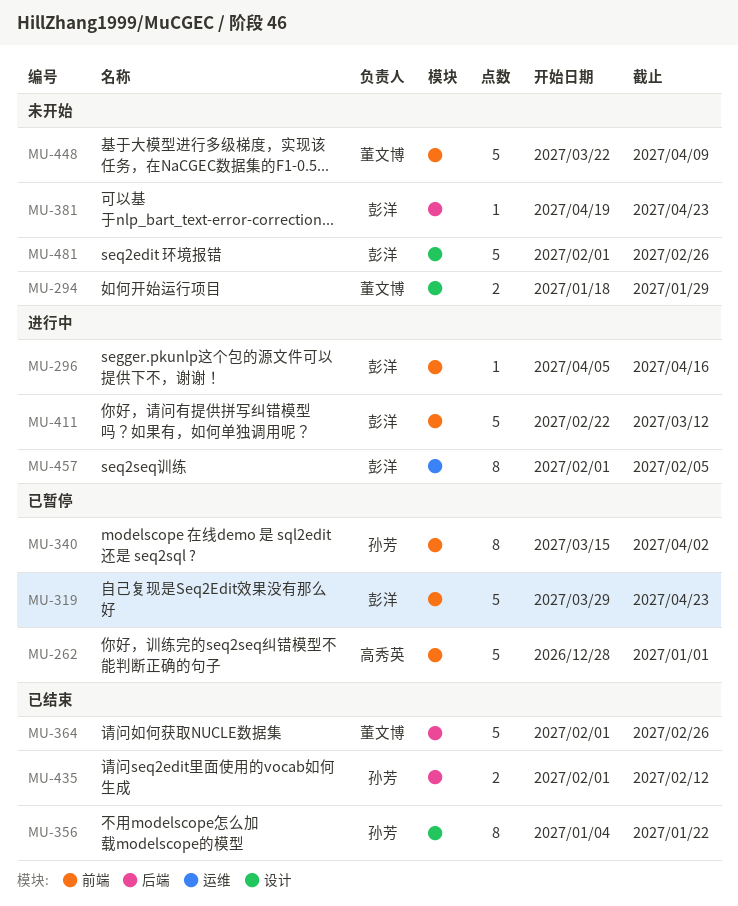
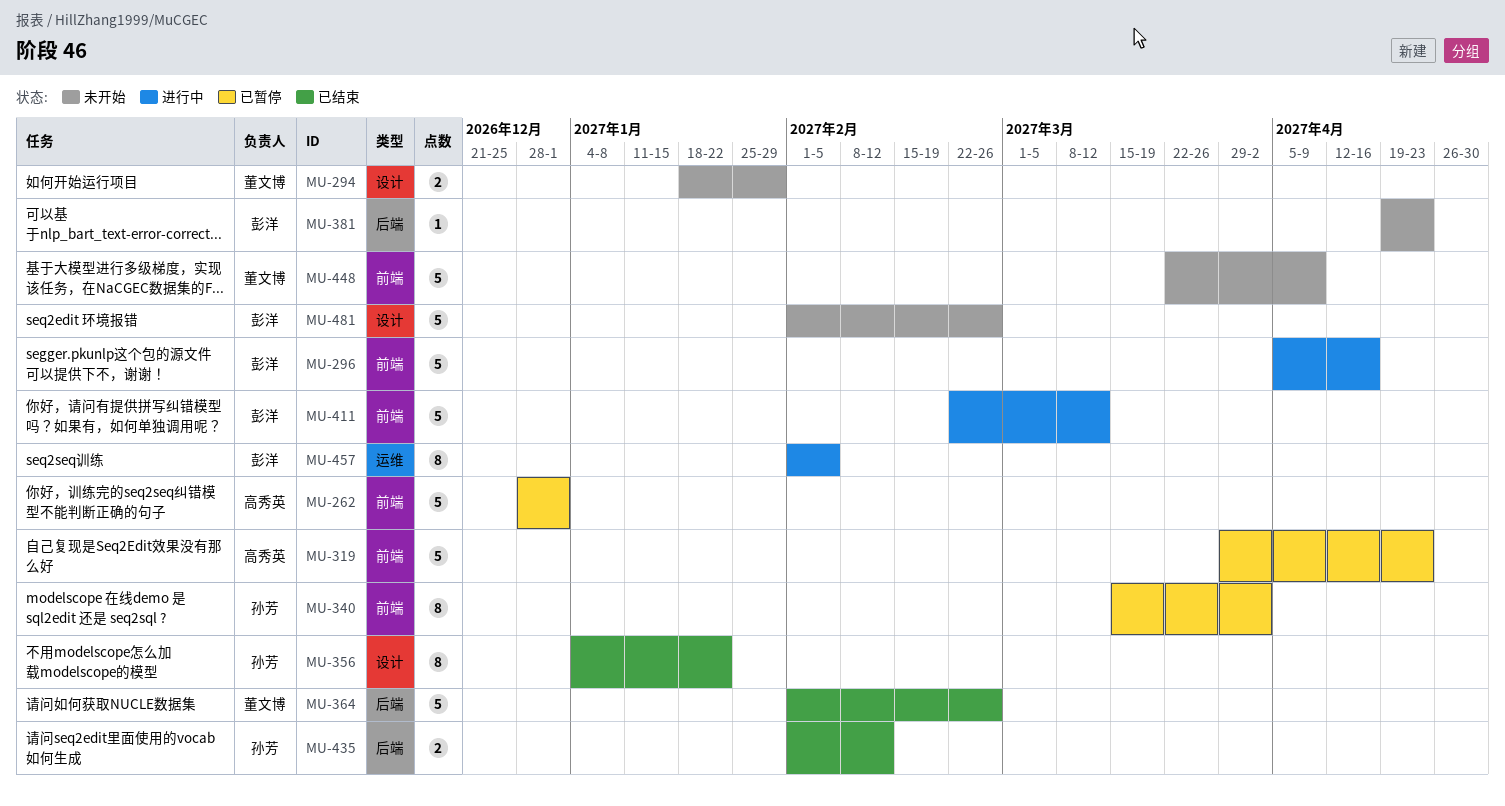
MU-296, estimate: 1 -> 5
MU-319, owner: 彭洋 -> 高秀英

